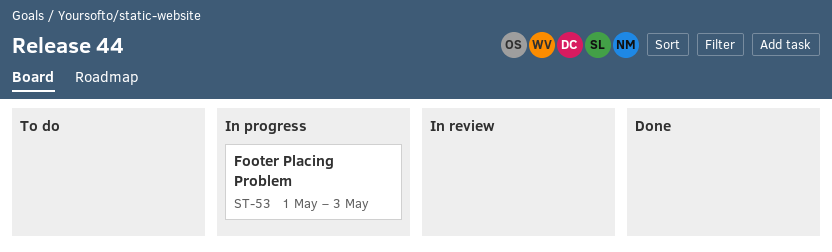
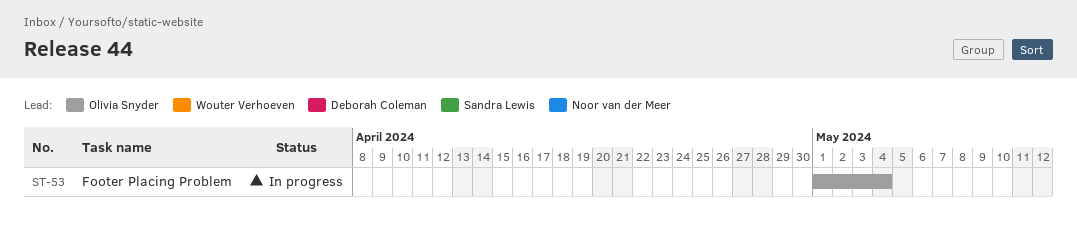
ST-53, due: May 3 -> May 4

